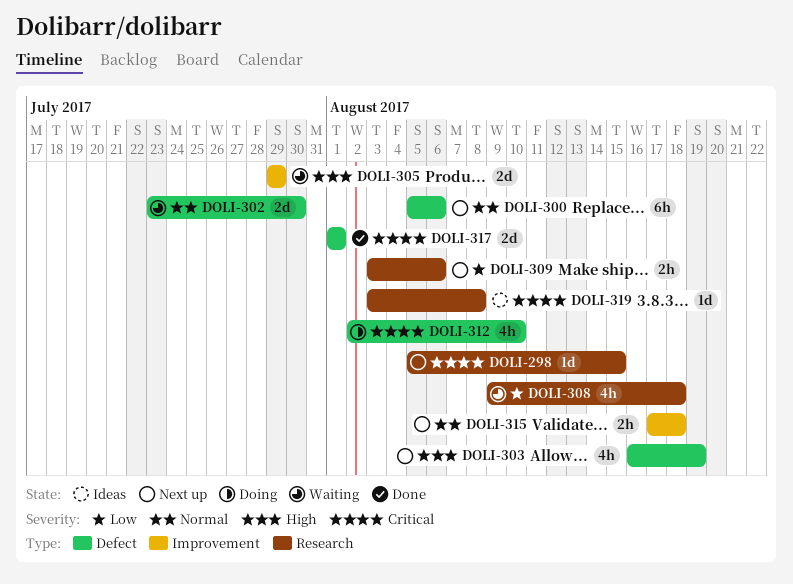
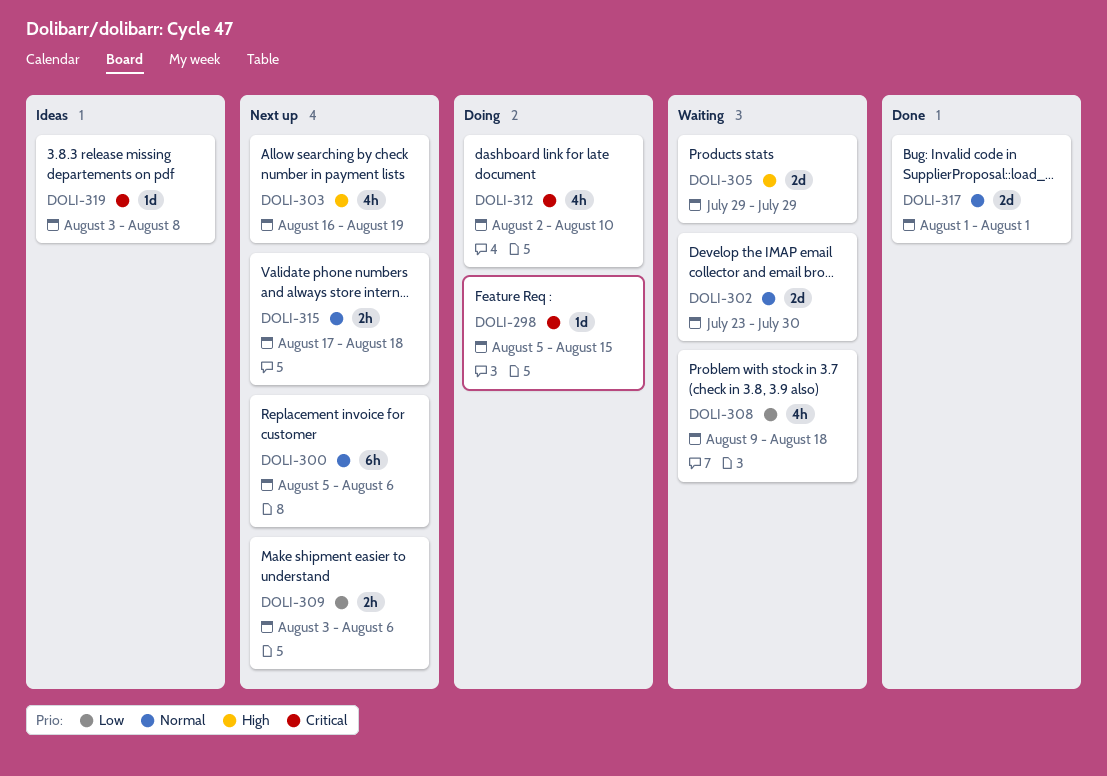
DOLI-298, status: Next up -> Doing
DOLI-317, priority: Critical -> Normal

